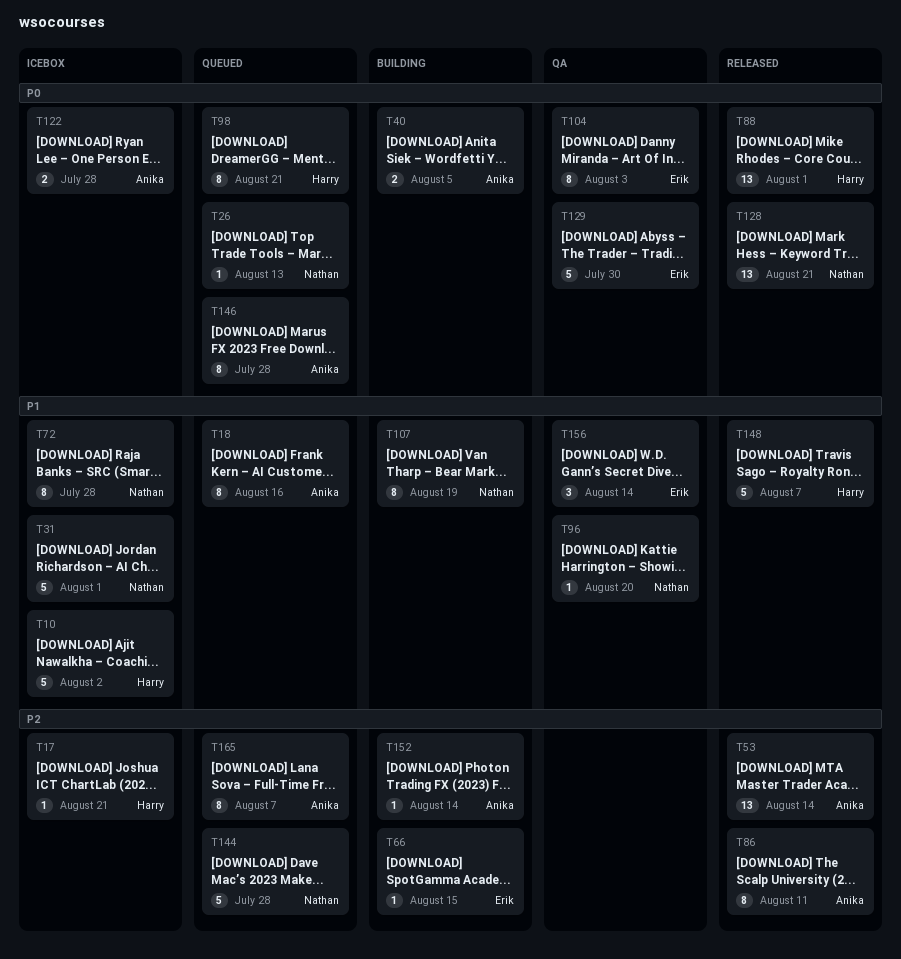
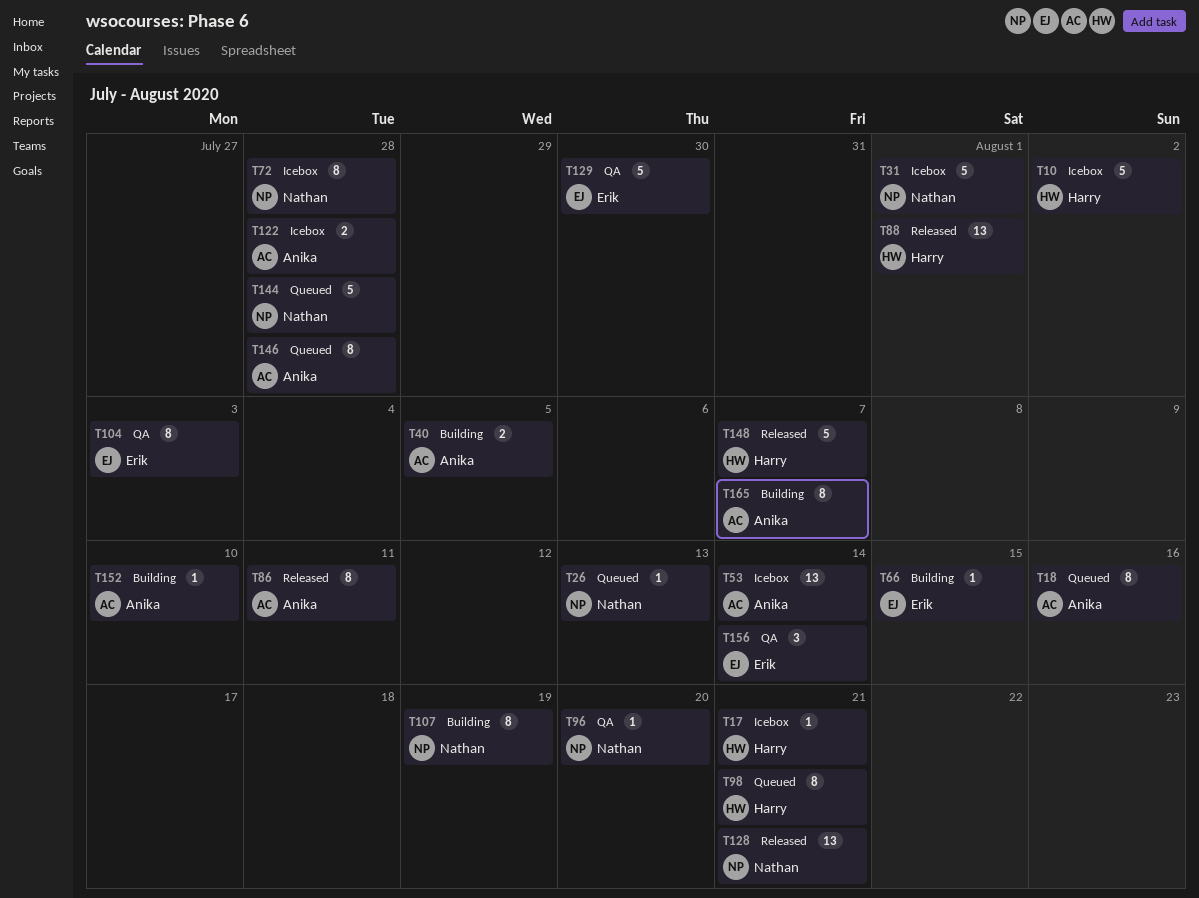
T53, status: Released -> Icebox
T152, due: Aug 14 -> Aug 10
T165, status: Queued -> Building

